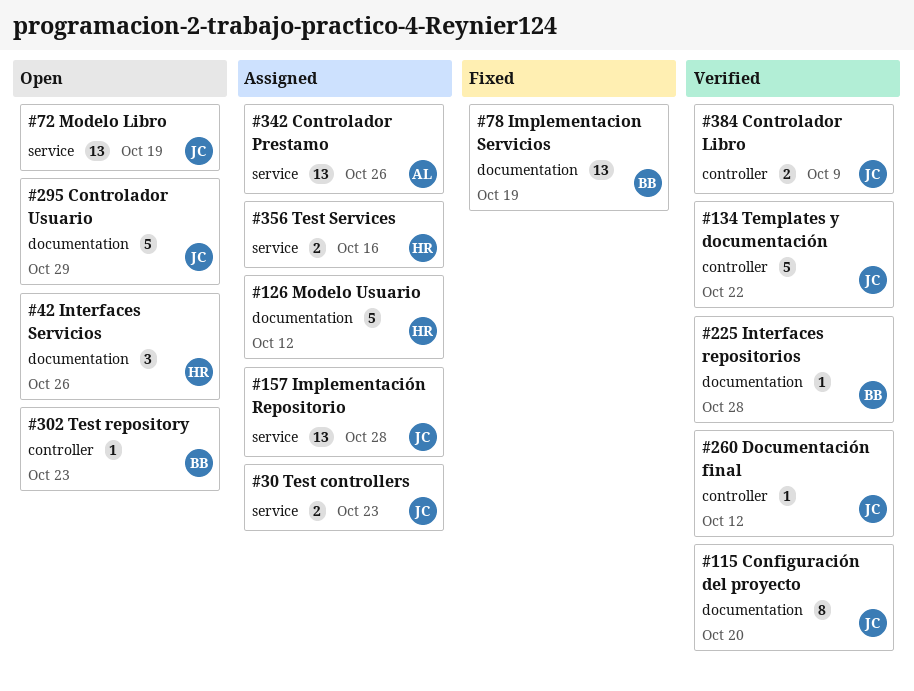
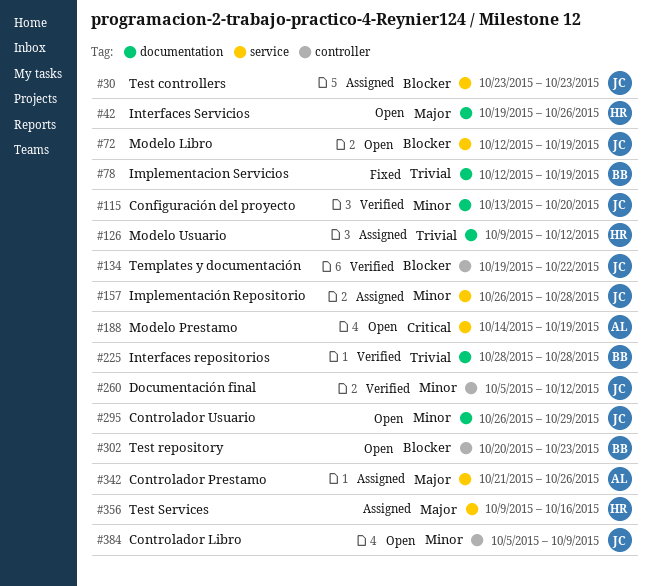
#188: none -> present
#384, status: Verified -> Open

